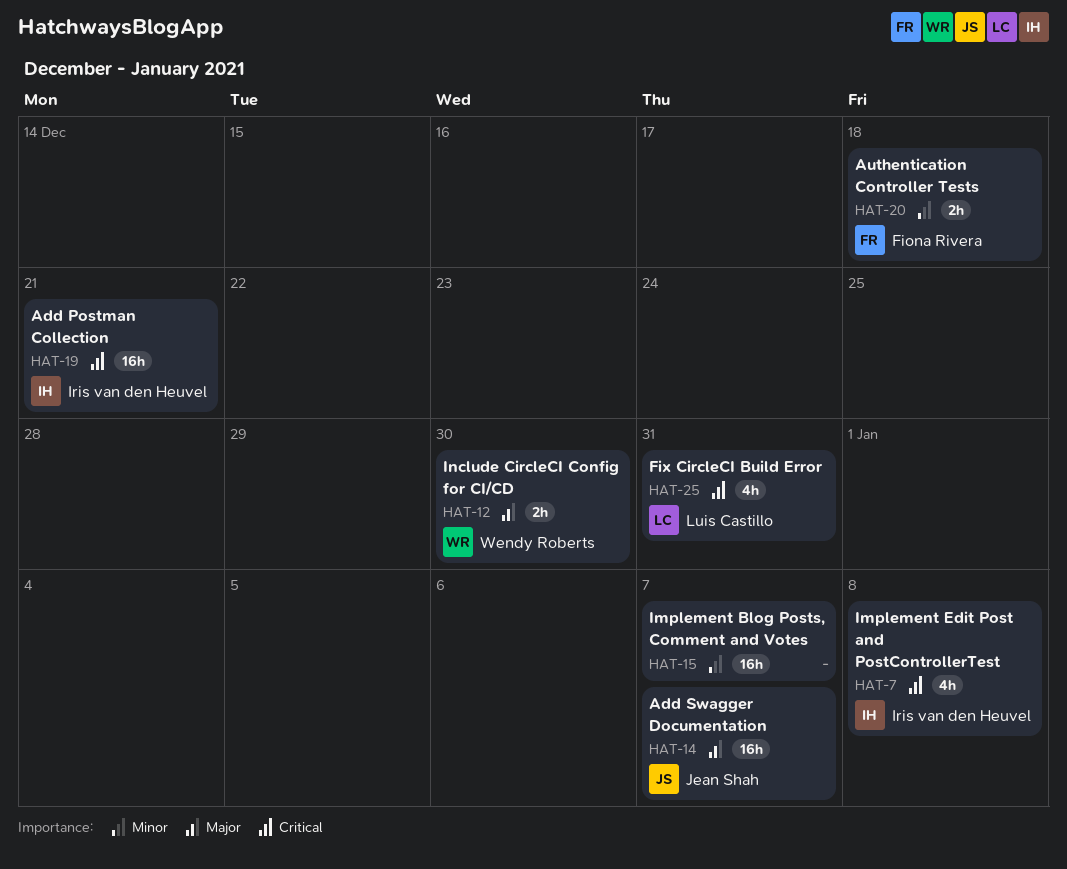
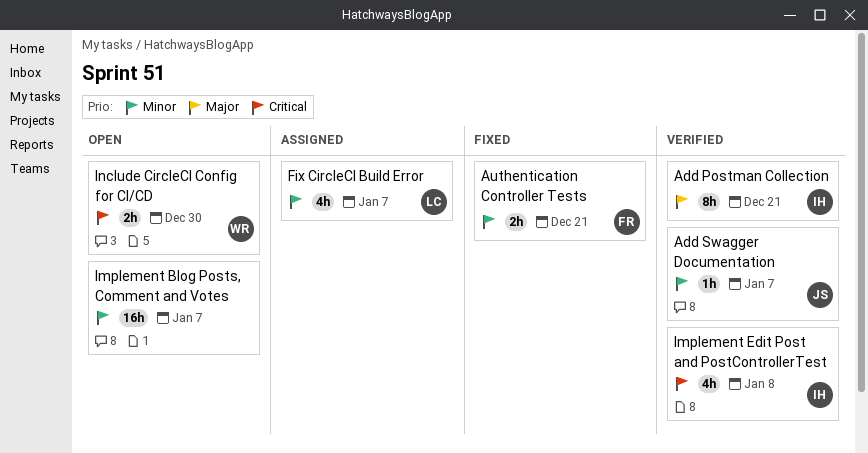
Add Postman Collection, priority: Critical -> Major
Add Postman Collection, estimate: 16h -> 8h
Add Swagger Documentation, priority: Major -> Minor
Add Swagger Documentation, estimate: 16h -> 1h
Authentication Controller Tests, due: Dec 18 -> Dec 21
Fix CircleCI Build Error, priority: Critical -> Minor
Fix CircleCI Build Error, due: Dec 31 -> Jan 7
Include CircleCI Config for CI/CD, priority: Major -> Critical

